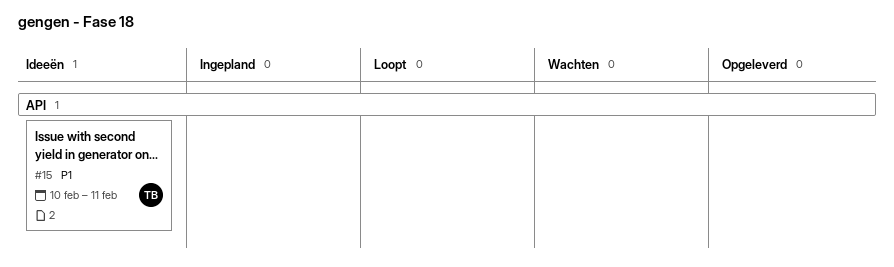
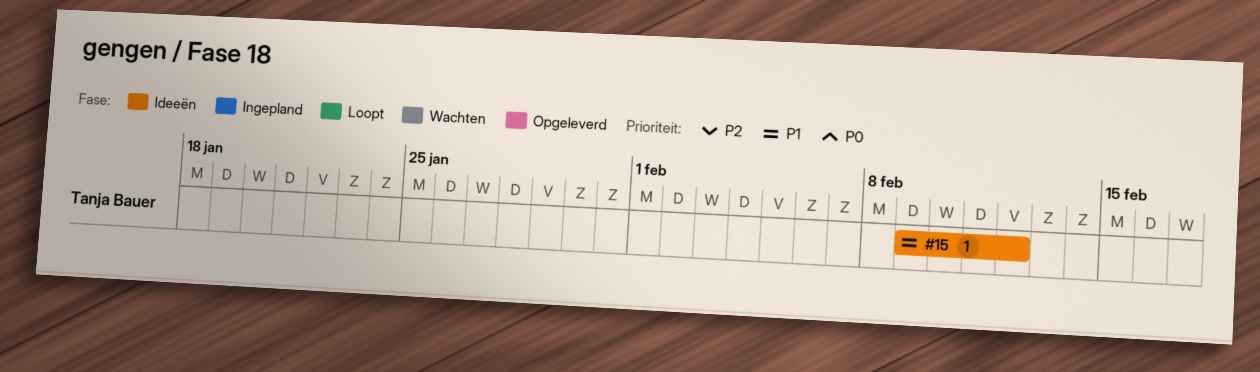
#15, start: Feb 10 -> Feb 9
#15, due: Feb 11 -> Feb 12

